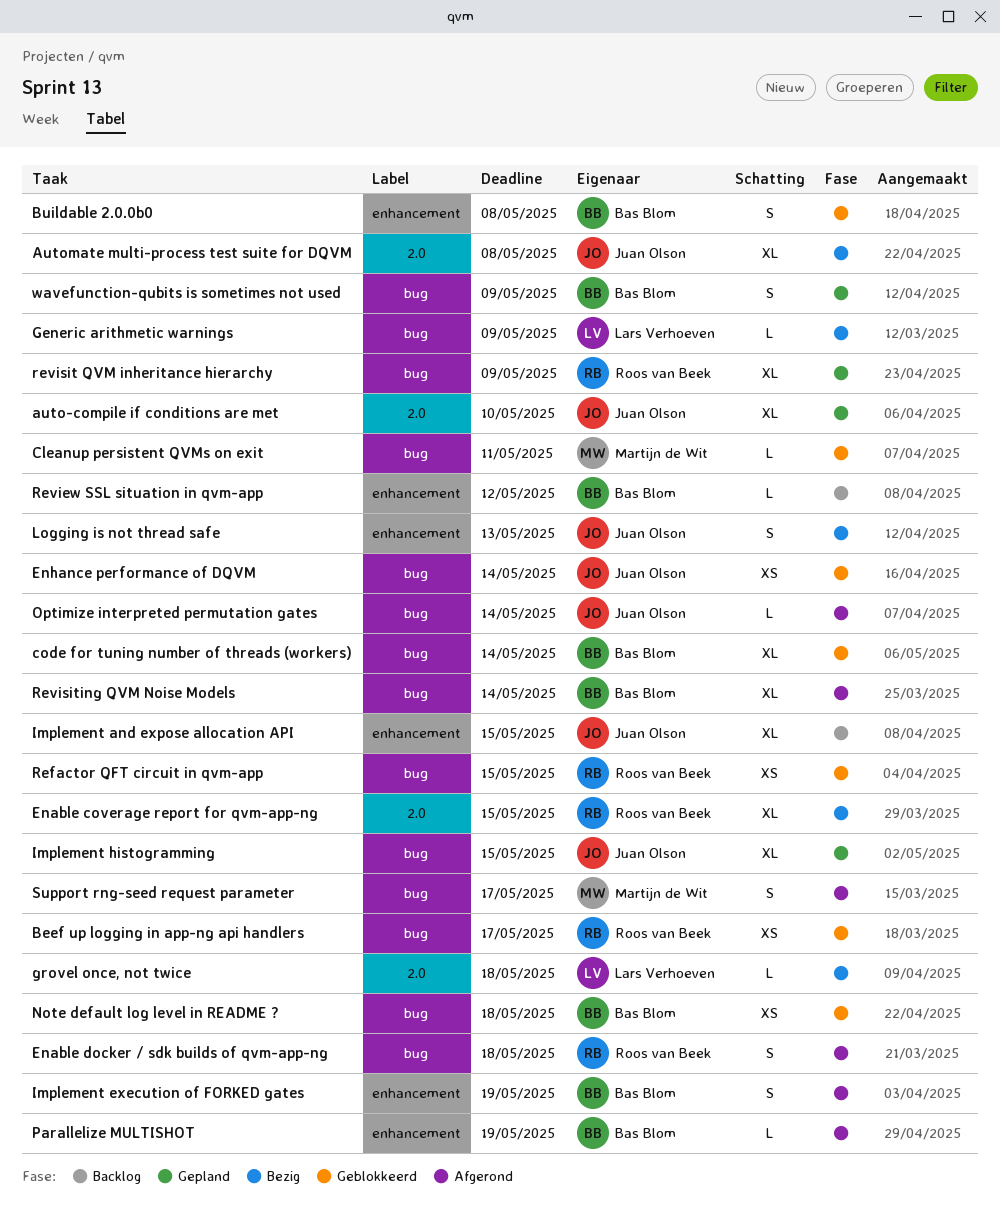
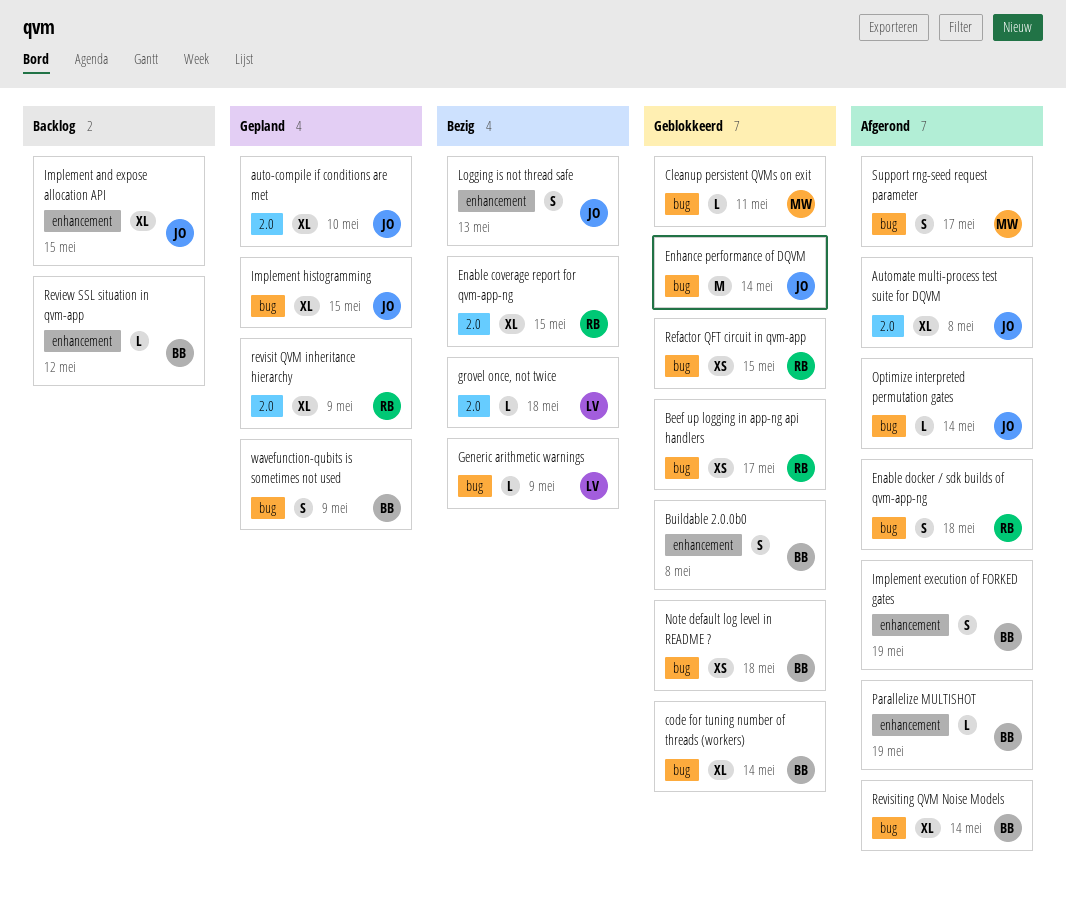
Automate multi-process test suite for DQVM, status: Bezig -> Afgerond
Enhance performance of DQVM, estimate: XS -> M
revisit QVM inheritance hierarchy, label: bug -> 2.0

